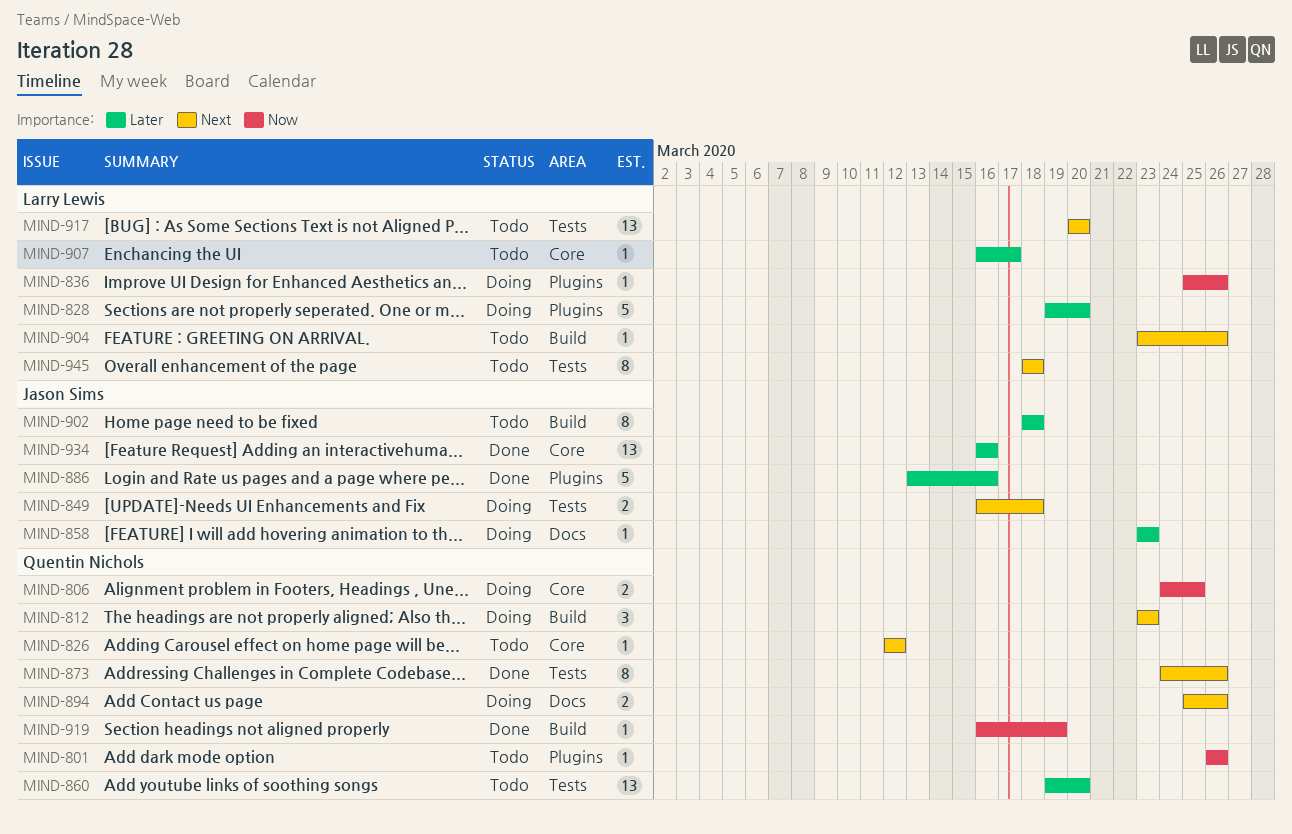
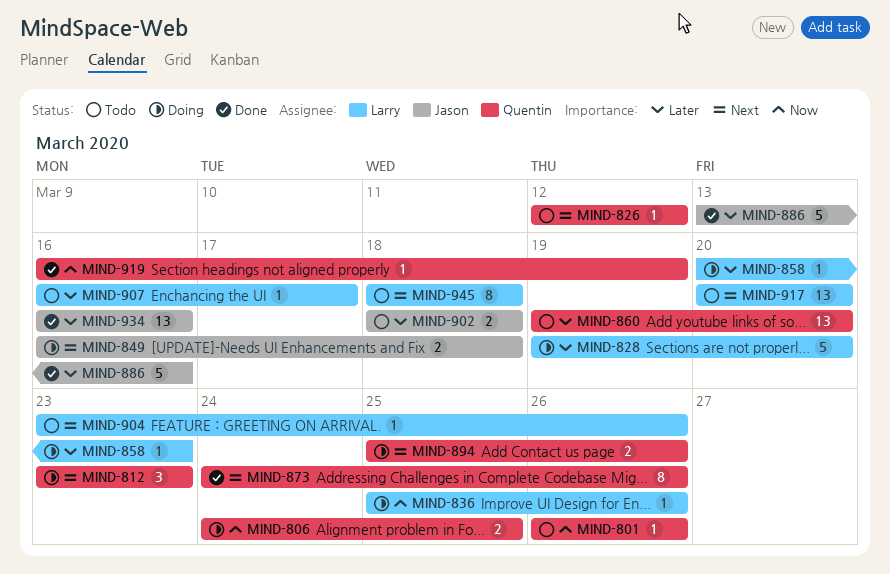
MIND-858, owner: Jason Sims -> Larry Lewis
MIND-858, start: Mar 23 -> Mar 20
MIND-902, estimate: 8 -> 2

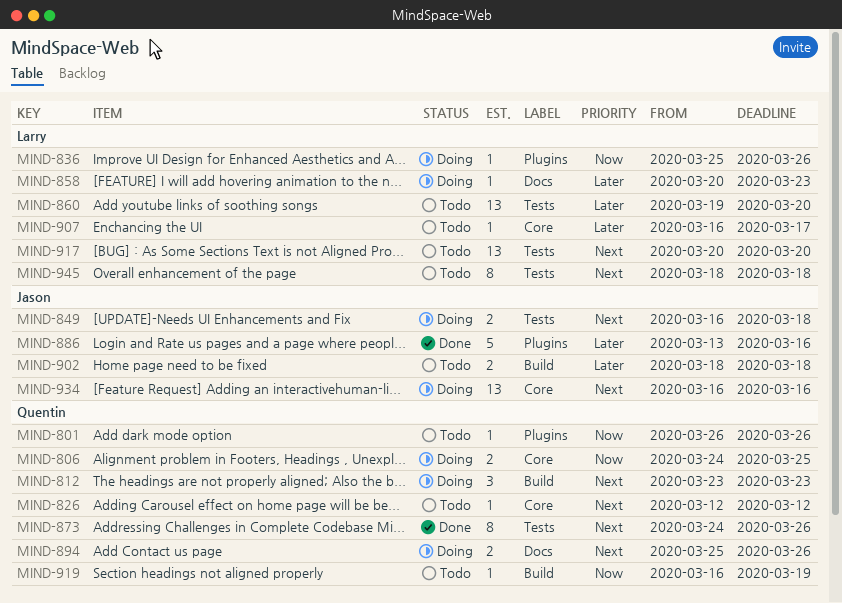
MIND-828: present -> none
MIND-860, owner: Quentin -> Larry
MIND-904: present -> none
MIND-919, status: Done -> Todo
MIND-934, status: Done -> Doing
MIND-934, priority: Later -> Next

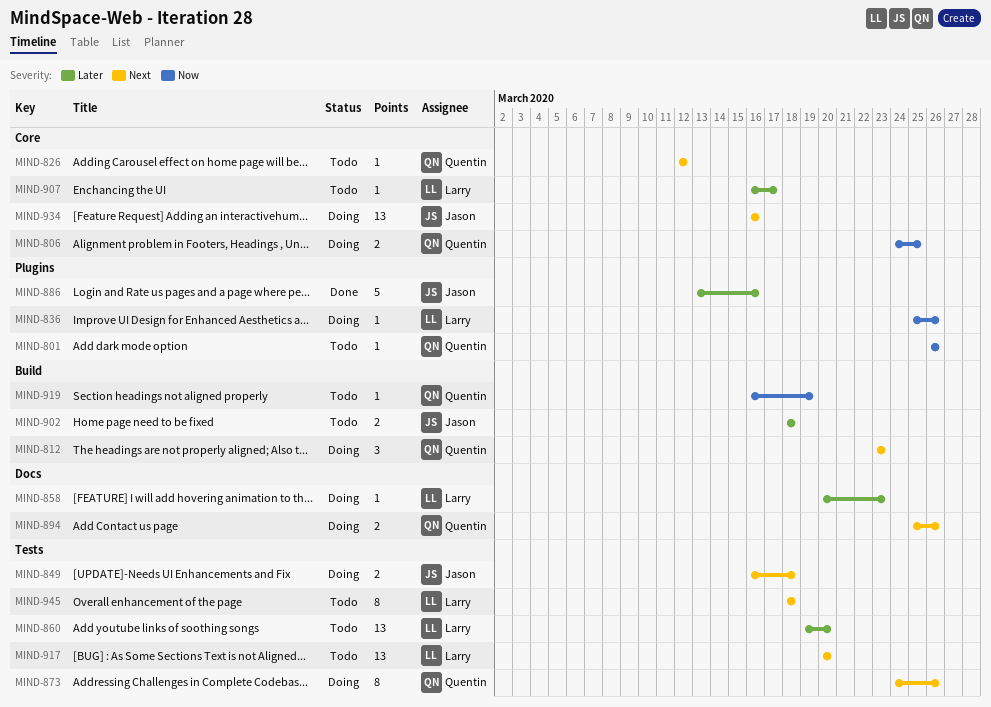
MIND-873, status: Done -> Doing

